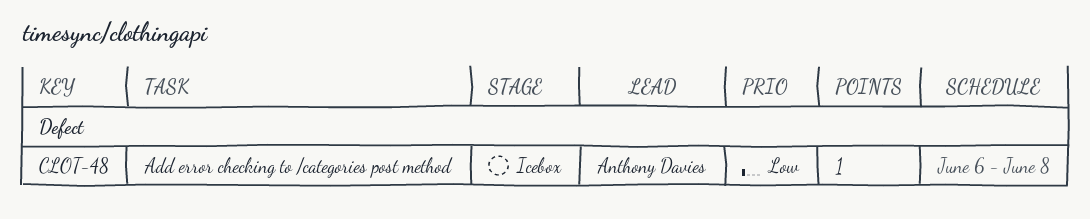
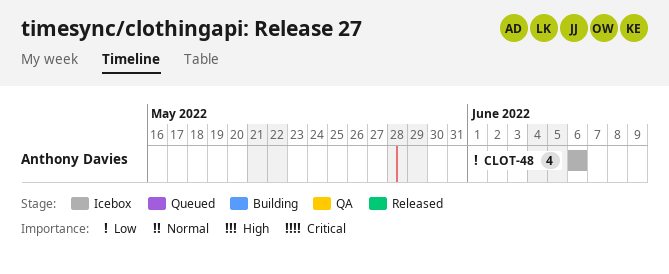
CLOT-48, estimate: 1 -> 4
CLOT-48, due: Jun 8 -> Jun 6

